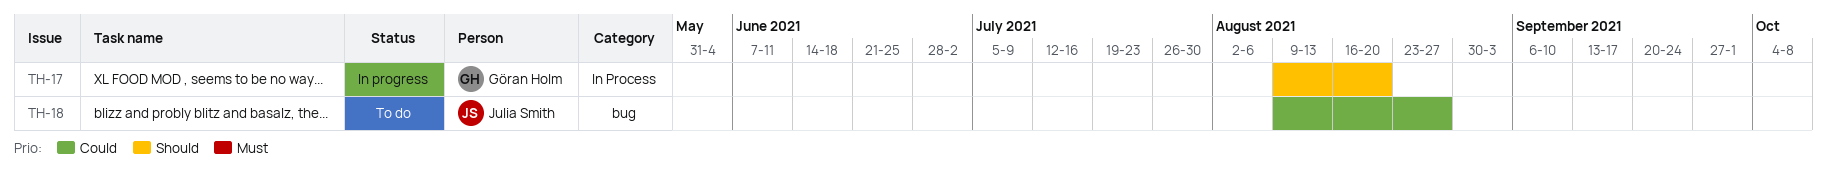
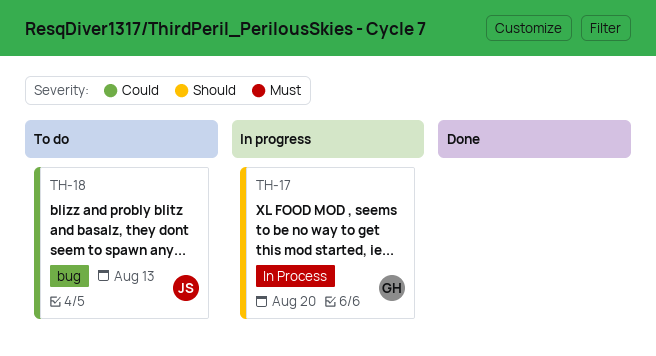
TH-18, due: Aug 27 -> Aug 13

